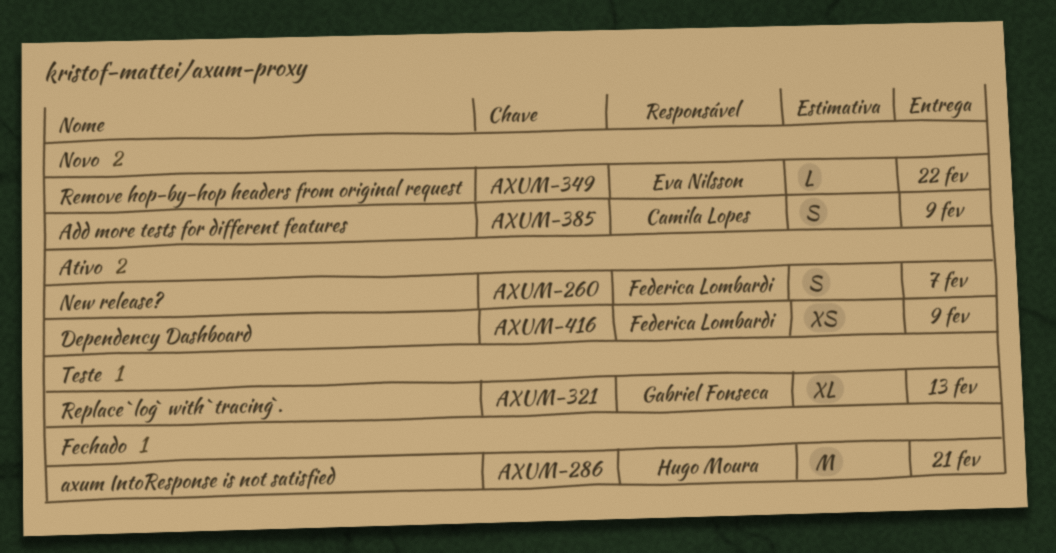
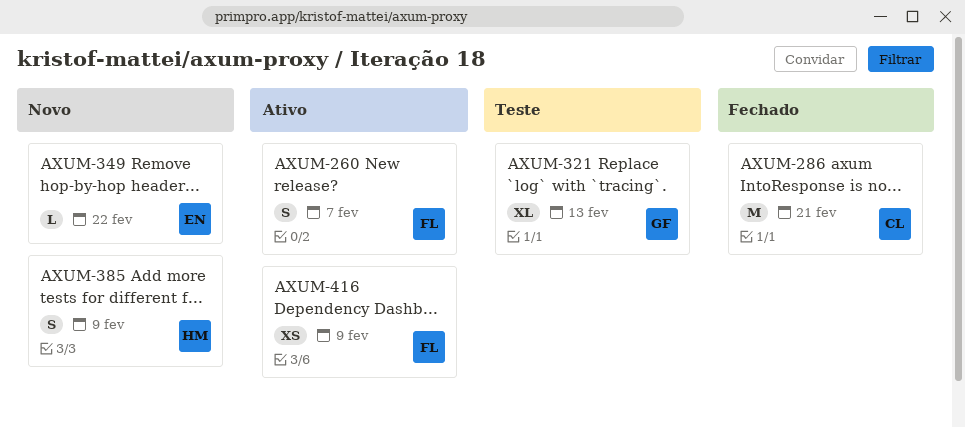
AXUM-286, owner: Hugo Moura -> Camila Lopes
AXUM-385, owner: Camila Lopes -> Hugo Moura

